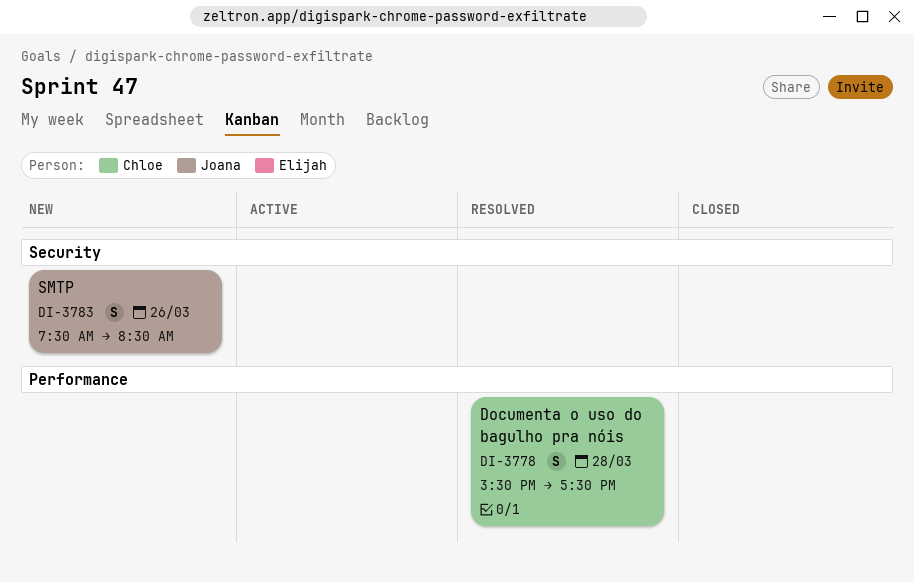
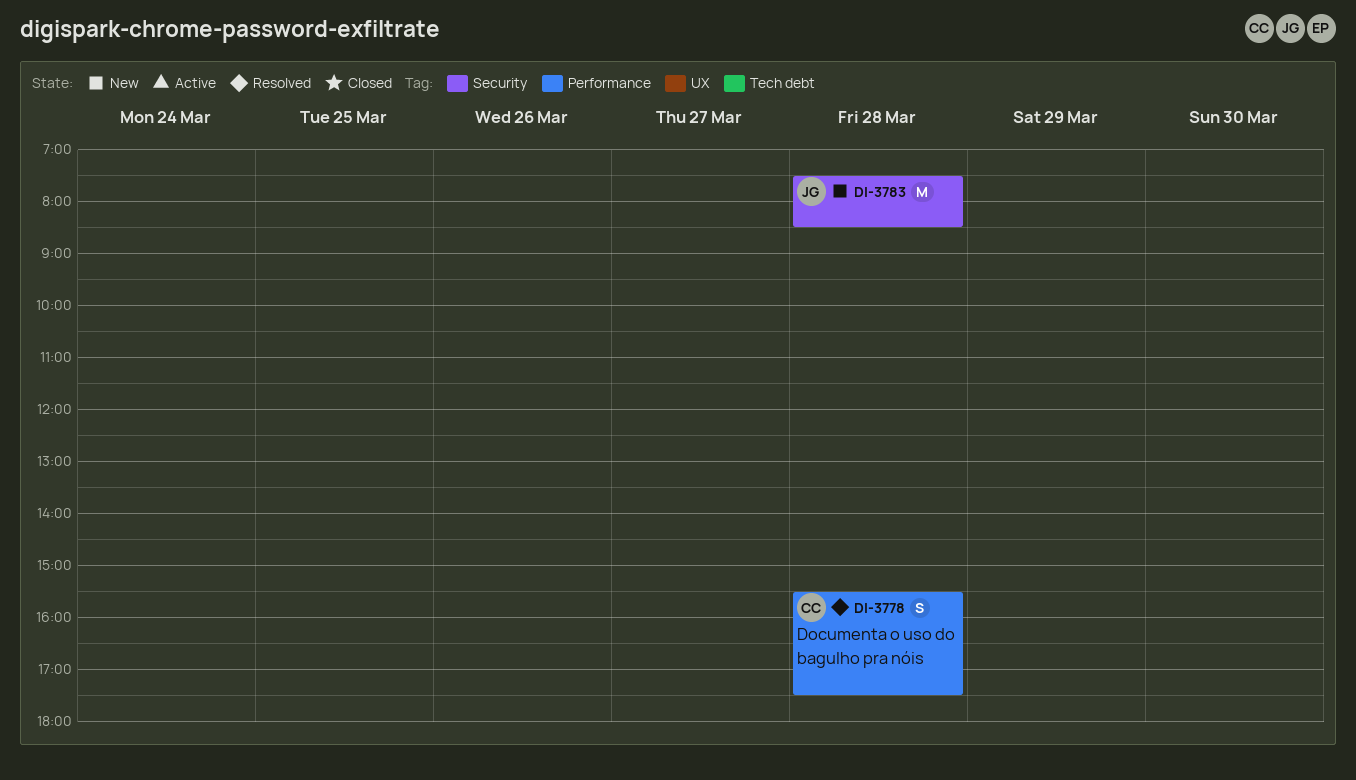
DI-3783, estimate: S -> M
DI-3783, day: Mar 26 -> Mar 28

